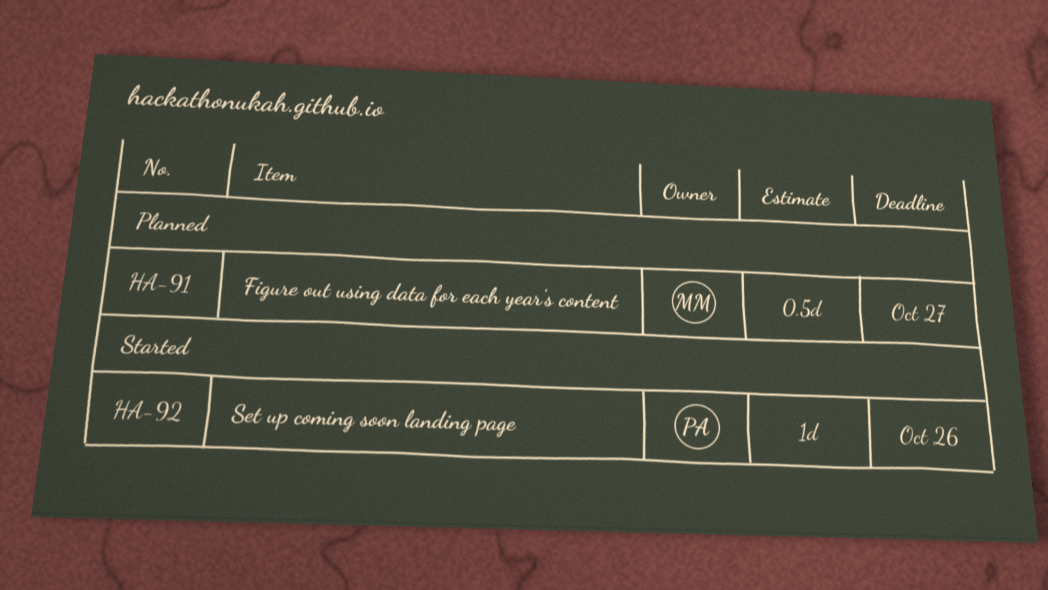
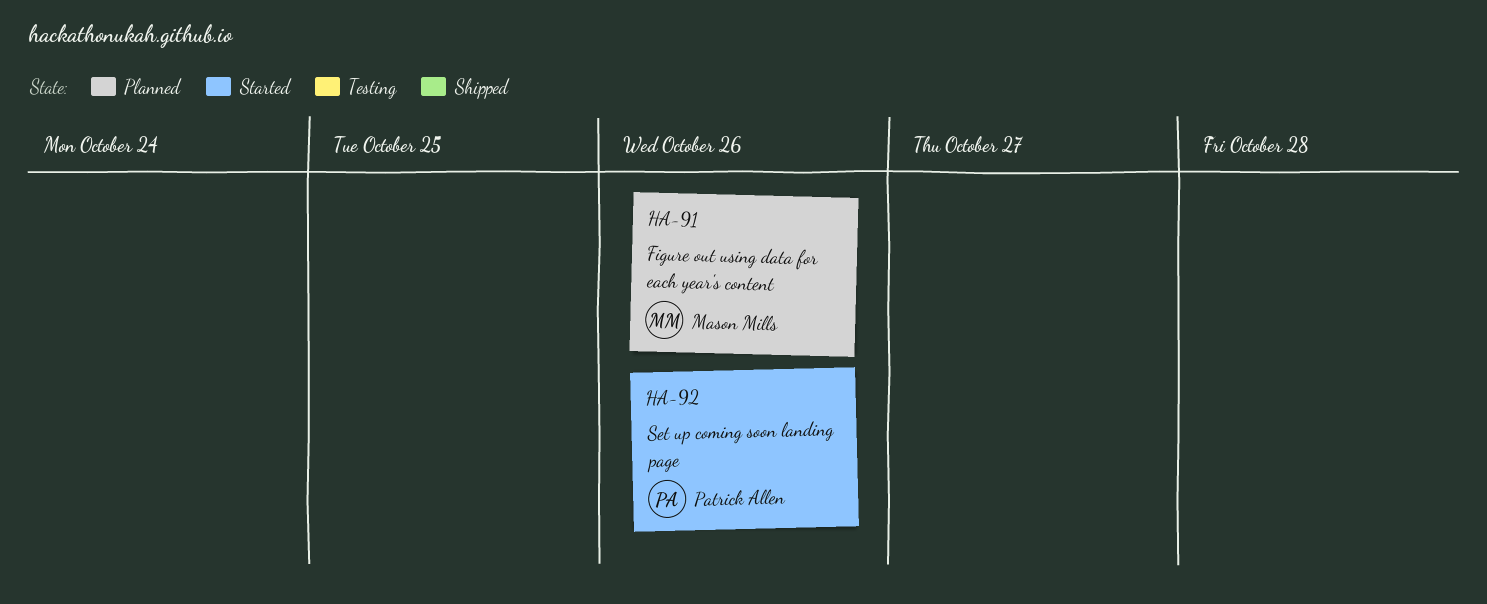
HA-91, due: Oct 27 -> Oct 26

